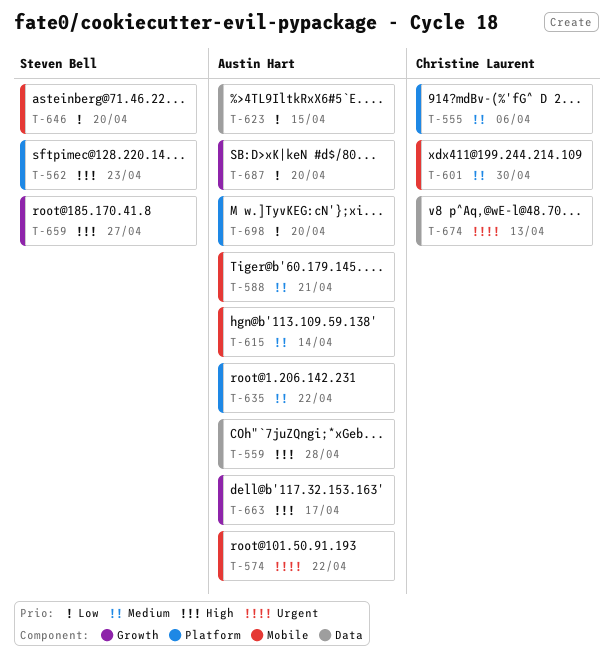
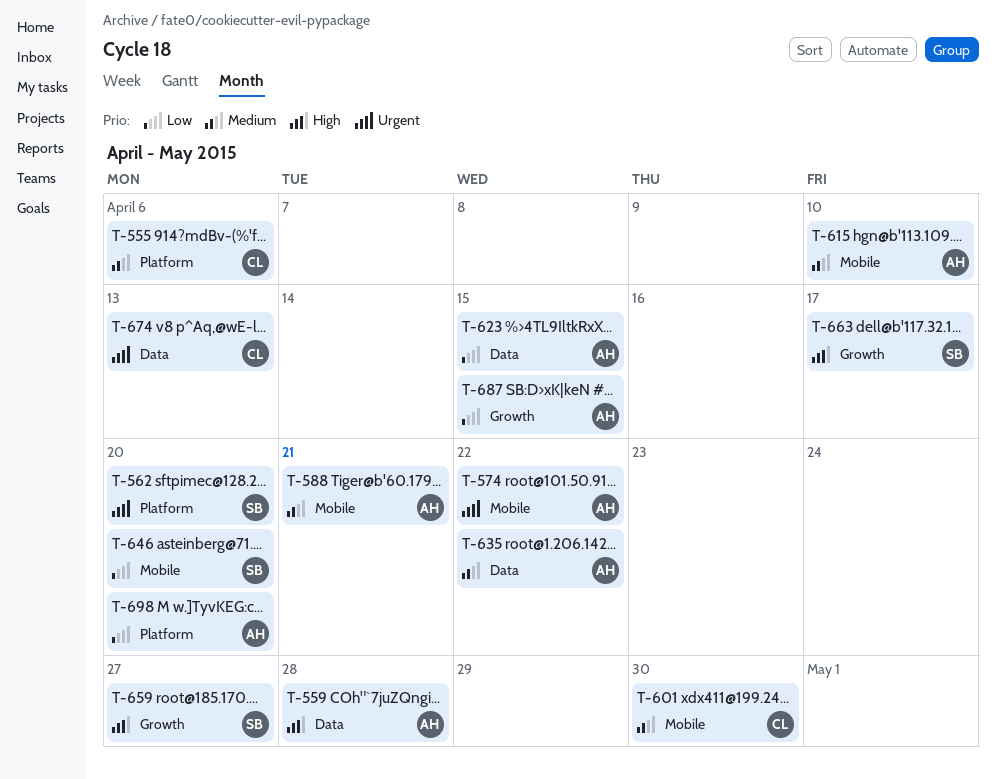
T-562, priority: High -> Urgent
T-562, due: Apr 23 -> Apr 20
T-615, due: Apr 14 -> Apr 10
T-635, label: Platform -> Data
T-663, owner: Austin Hart -> Steven Bell
T-687, due: Apr 20 -> Apr 15

